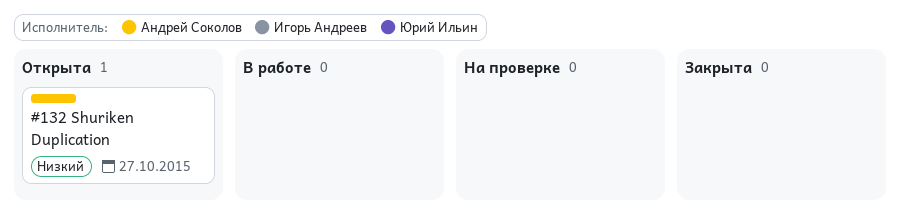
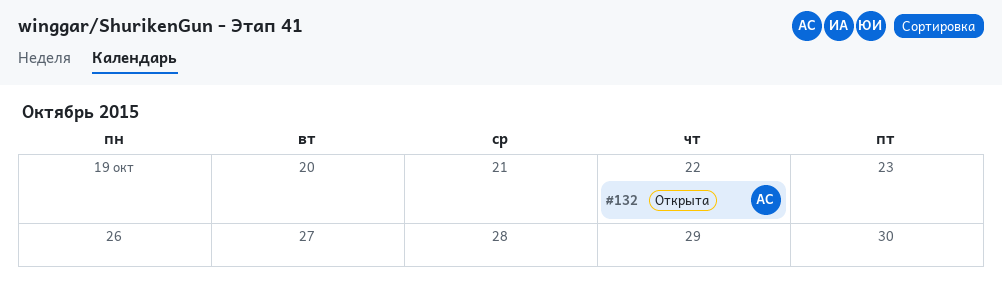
#132, due: Oct 27 -> Oct 22

